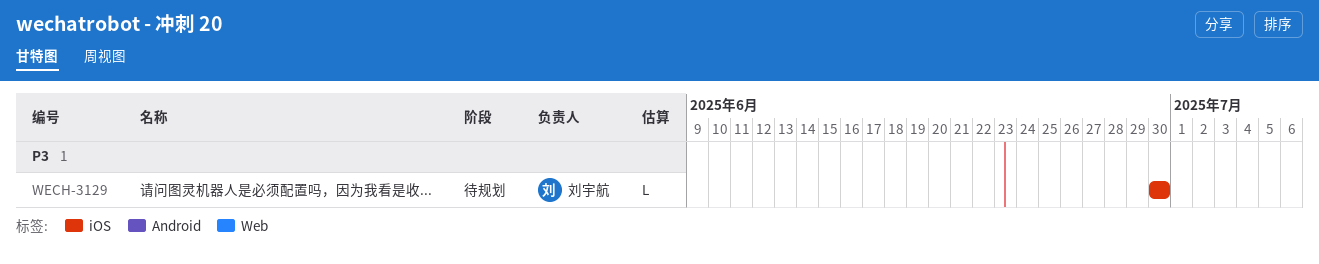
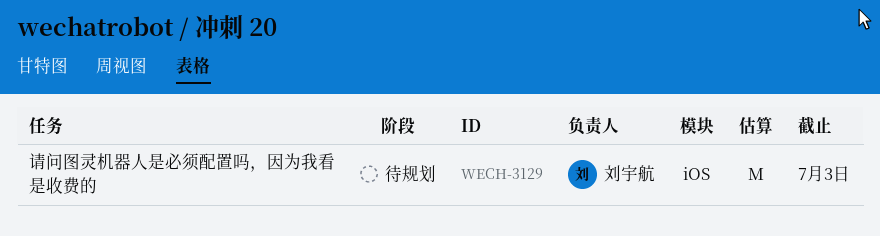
WECH-3129, estimate: L -> M
WECH-3129, due: Jun 30 -> Jul 3

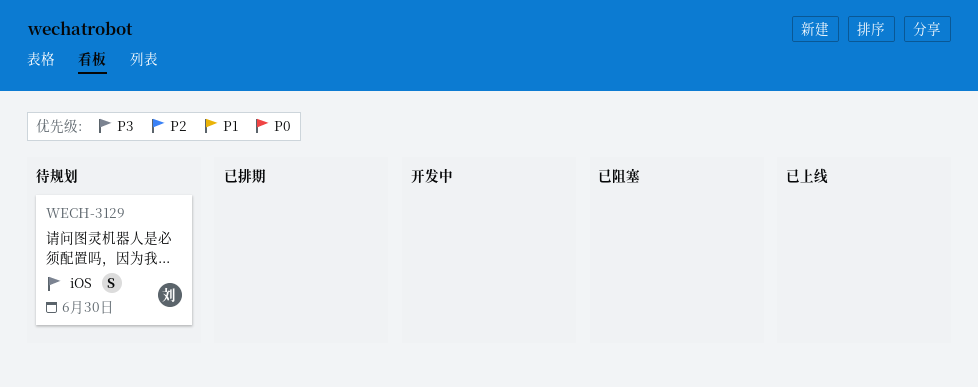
WECH-3129, estimate: M -> S
WECH-3129, due: Jul 3 -> Jun 30

